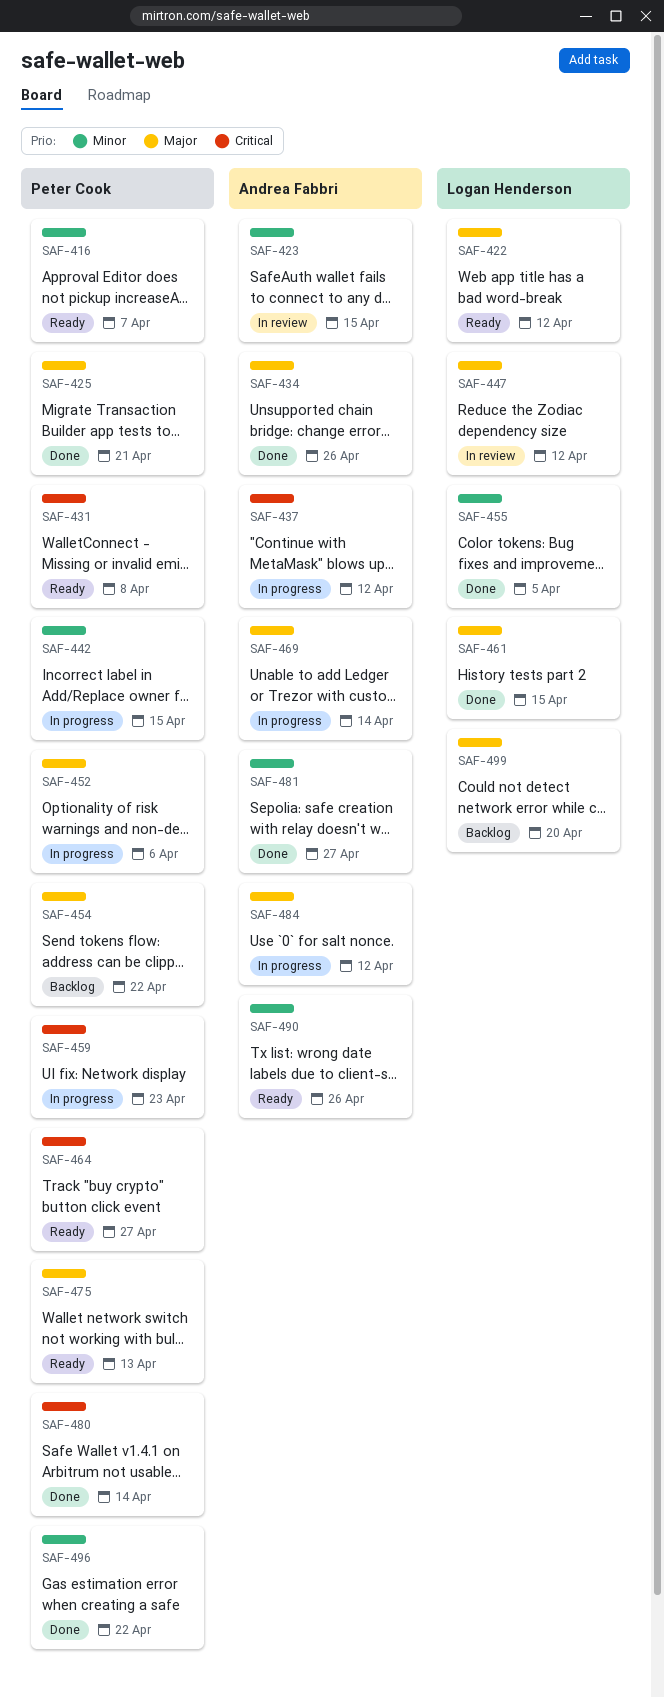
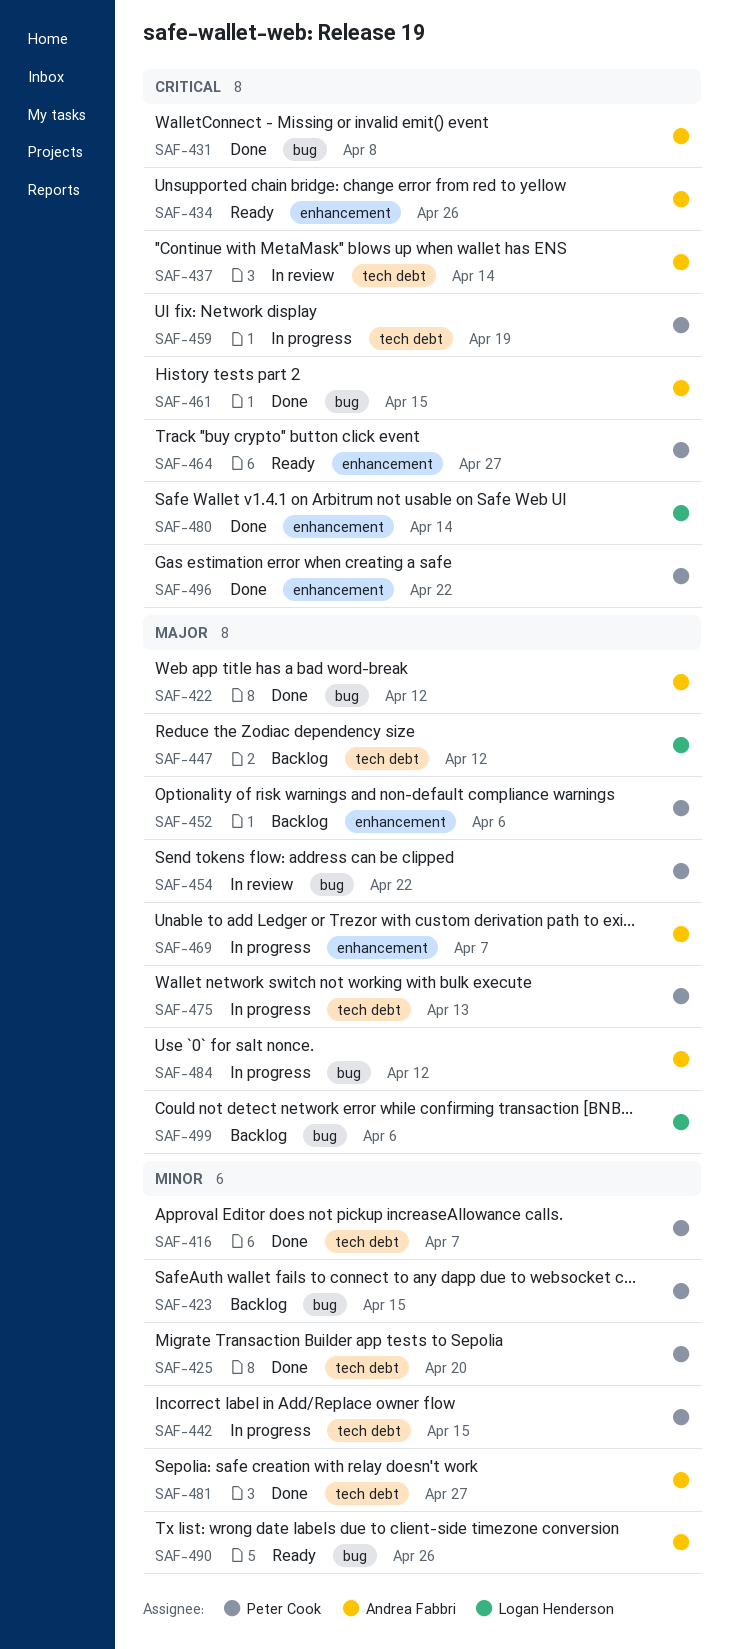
SAF-416, status: Ready -> Done
SAF-422, status: Ready -> Done
SAF-422, owner: Logan Henderson -> Andrea Fabbri
SAF-423, status: In review -> Backlog
SAF-423, owner: Andrea Fabbri -> Peter Cook
SAF-425, priority: Major -> Minor
SAF-425, due: Apr 21 -> Apr 20
SAF-431, status: Ready -> Done
SAF-431, owner: Peter Cook -> Andrea Fabbri
SAF-434, status: Done -> Ready
SAF-434, priority: Major -> Critical
SAF-437, status: In progress -> In review
SAF-437, due: Apr 12 -> Apr 14
SAF-447, status: In review -> Backlog
SAF-452, status: In progress -> Backlog
SAF-454, status: Backlog -> In review
SAF-455: present -> none
SAF-459, due: Apr 23 -> Apr 19
SAF-461, owner: Logan Henderson -> Andrea Fabbri
SAF-461, priority: Major -> Critical
SAF-469, due: Apr 14 -> Apr 7
SAF-475, status: Ready -> In progress
SAF-480, owner: Peter Cook -> Logan Henderson
SAF-496, priority: Minor -> Critical
SAF-499, due: Apr 20 -> Apr 6

